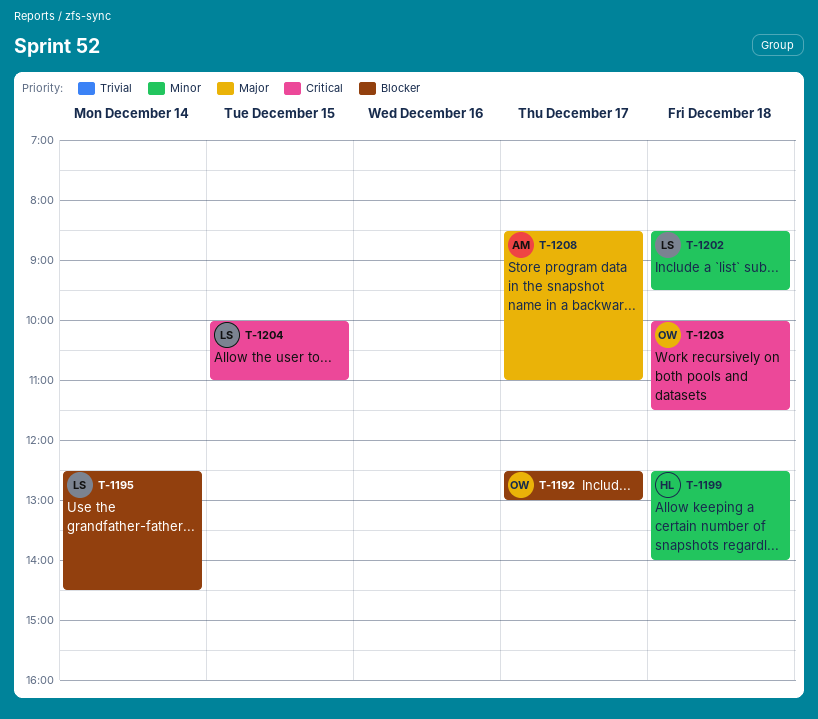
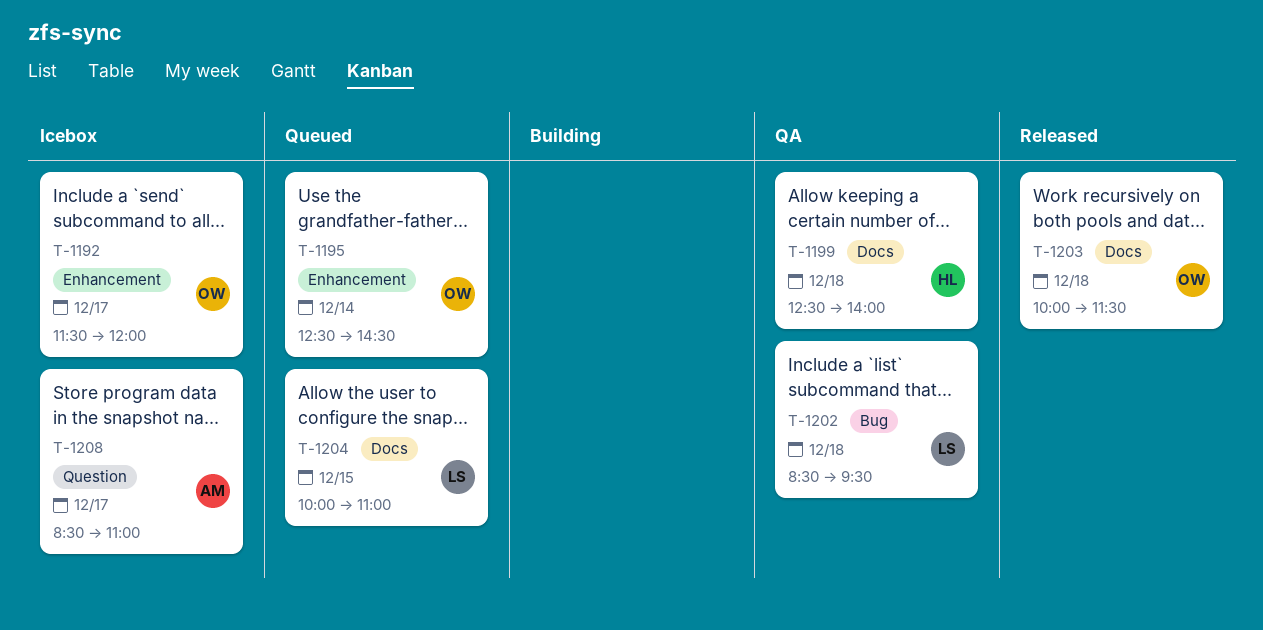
T-1192, begins: 12:30 -> 11:30
T-1192, ends: 13:00 -> 12:00
T-1195, owner: LS -> OW

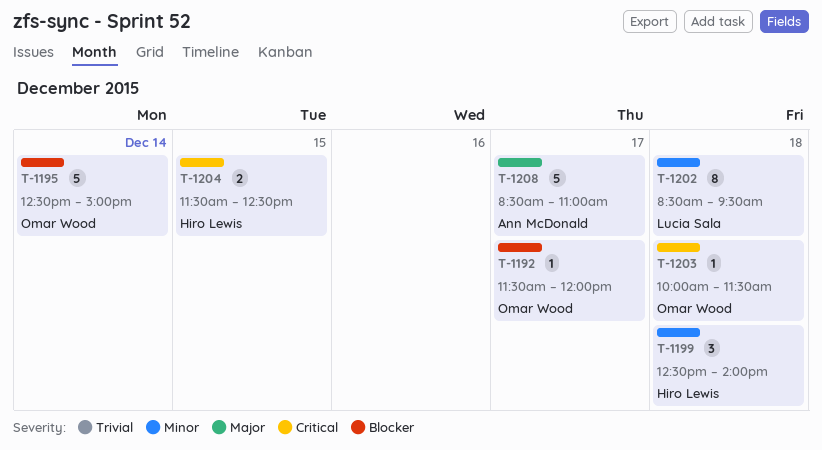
T-1195, ends: 14:30 -> 15:00
T-1204, owner: Lucia Sala -> Hiro Lewis
T-1204, begins: 10:00 -> 11:30
T-1204, ends: 11:00 -> 12:30

